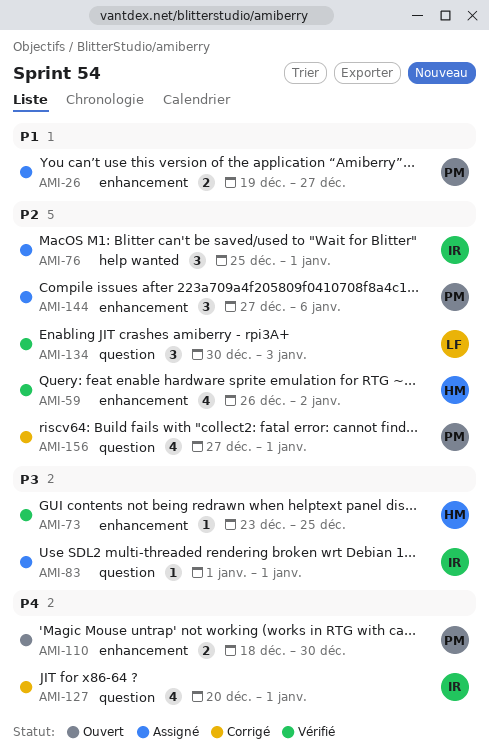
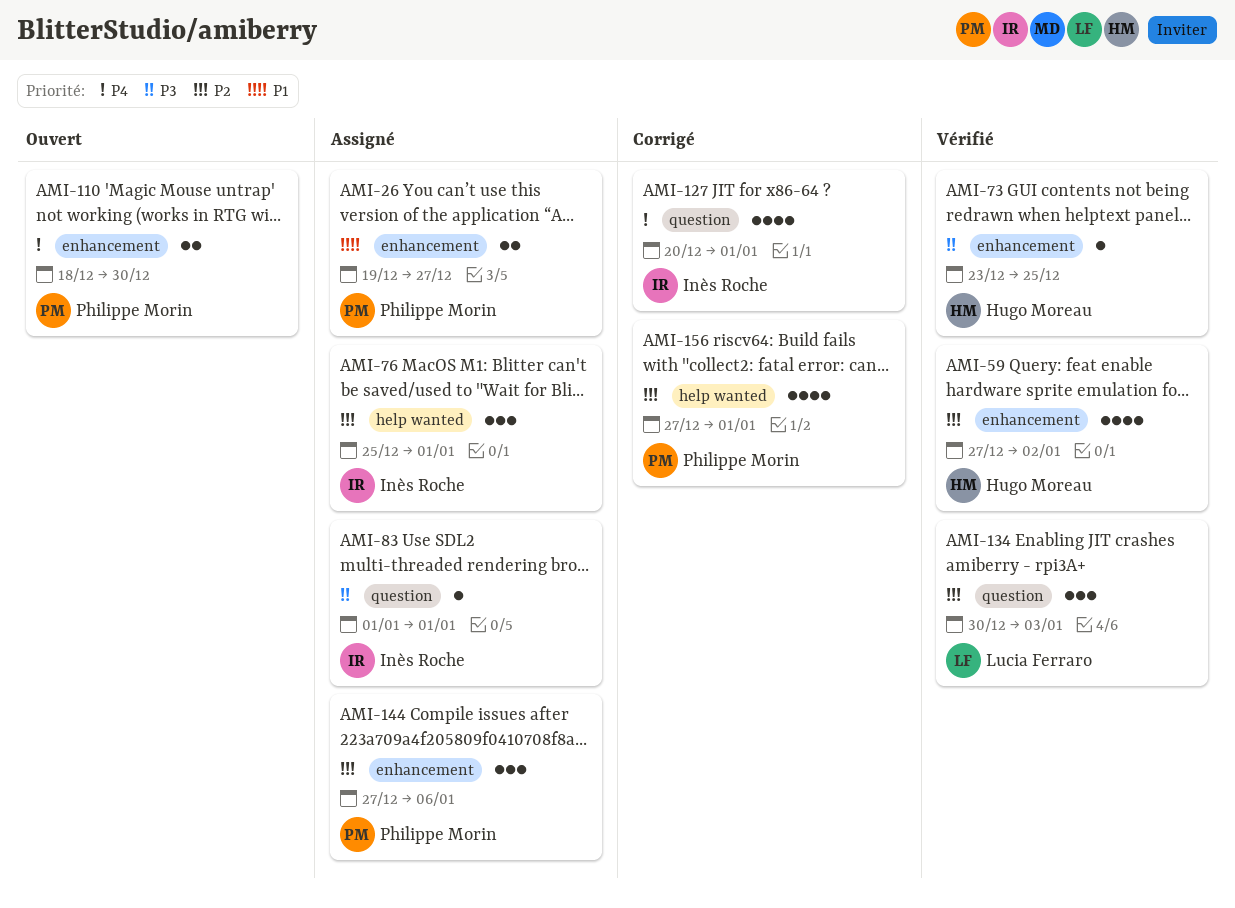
AMI-59, start: Dec 26 -> Dec 27
AMI-156, label: question -> help wanted

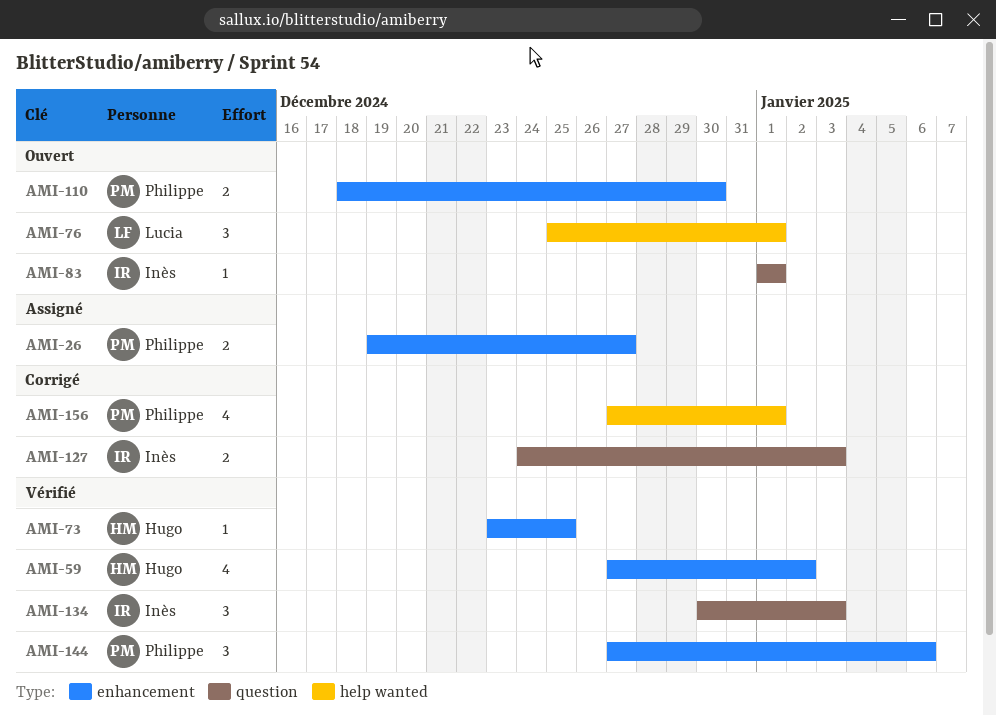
AMI-76, status: Assigné -> Ouvert
AMI-76, owner: Inès Roche -> Lucia Ferraro
AMI-83, status: Assigné -> Ouvert
AMI-127, estimate: 4 -> 2
AMI-127, start: Dec 20 -> Dec 24
AMI-127, due: Jan 1 -> Jan 3
AMI-134, owner: Lucia Ferraro -> Inès Roche
AMI-144, status: Assigné -> Vérifié

